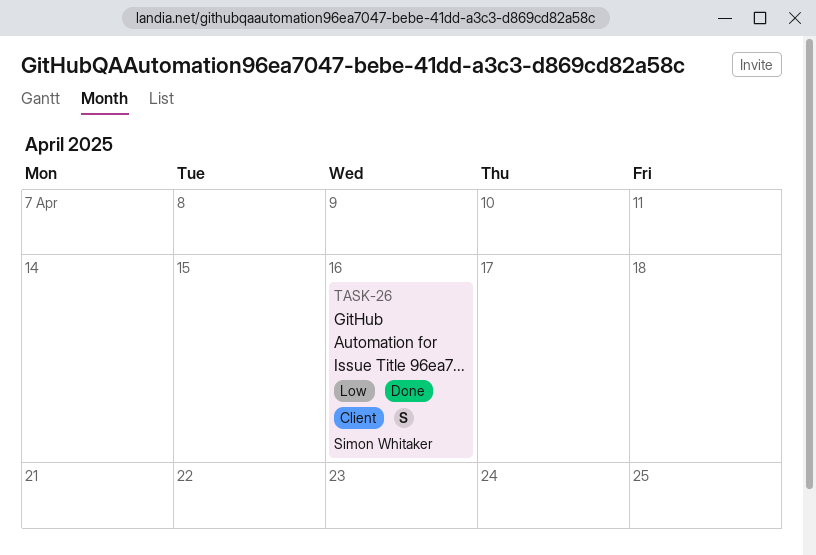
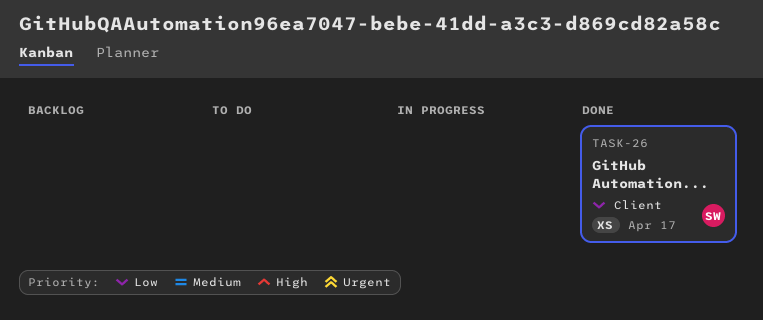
TASK-26, estimate: S -> XS
TASK-26, due: Apr 16 -> Apr 17

